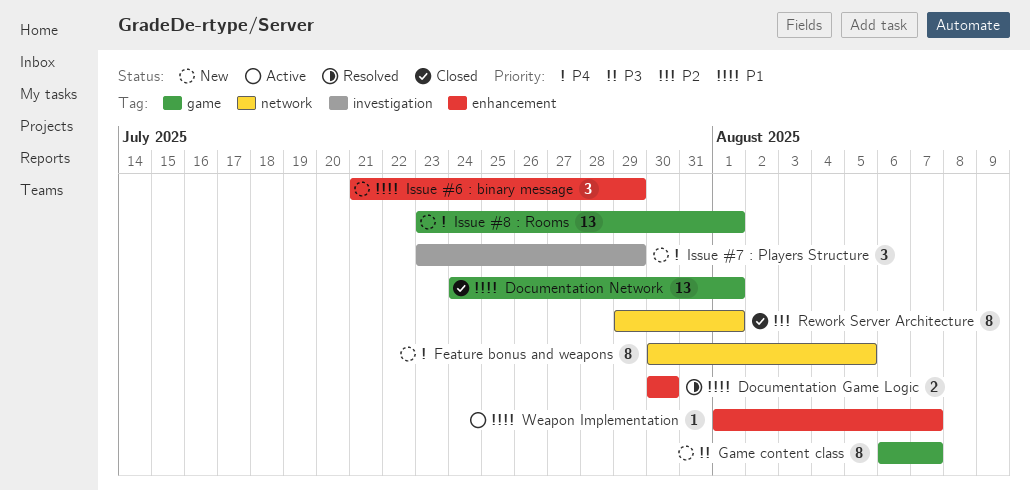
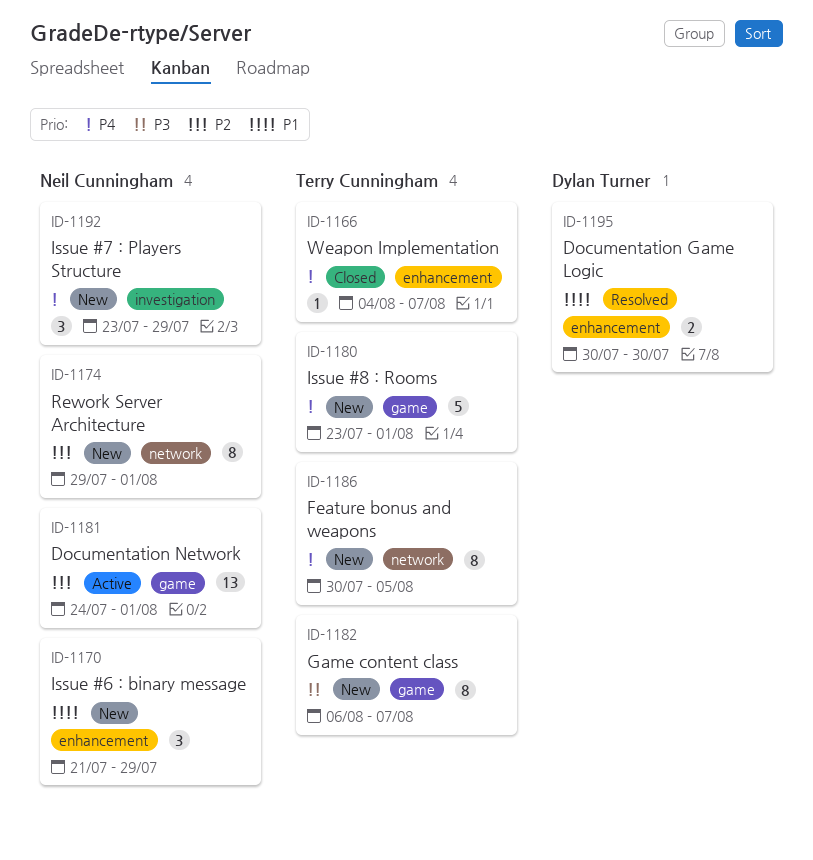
Documentation Network, status: Closed -> Active
Documentation Network, priority: P1 -> P2
Issue #8 : Rooms, estimate: 13 -> 5
Rework Server Architecture, status: Closed -> New
Weapon Implementation, status: Active -> Closed
Weapon Implementation, priority: P1 -> P4
Weapon Implementation, start: Aug 1 -> Aug 4

